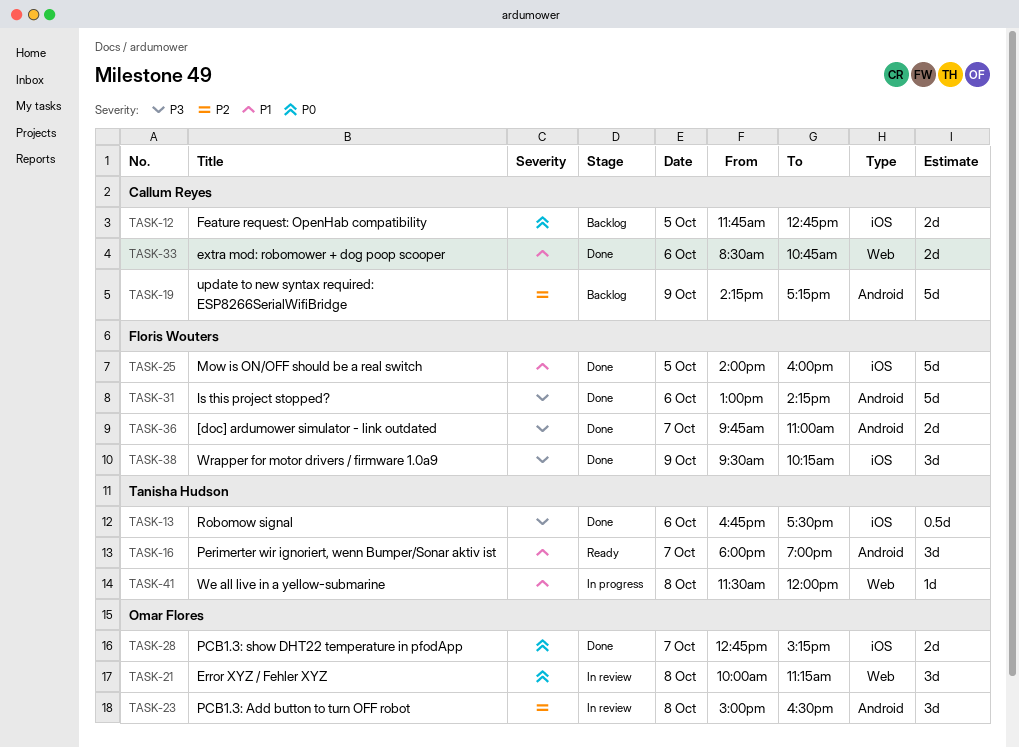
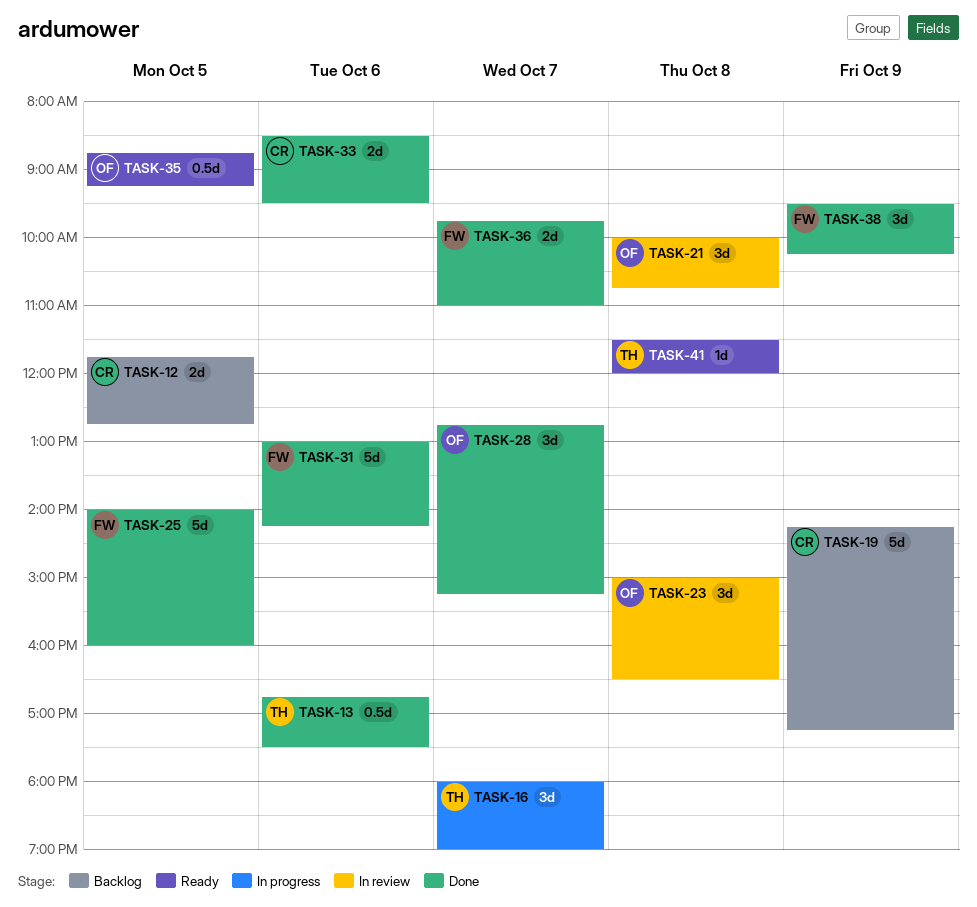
TASK-16, status: Ready -> In progress
TASK-21, ends: 11:15 -> 10:45
TASK-28, estimate: 2d -> 3d
TASK-33, ends: 10:45 -> 09:30
TASK-35: none -> present
TASK-41, status: In progress -> Ready

